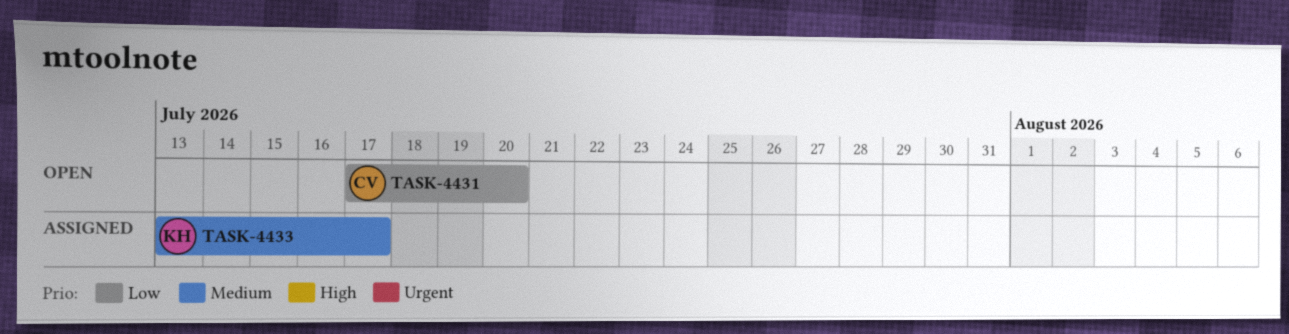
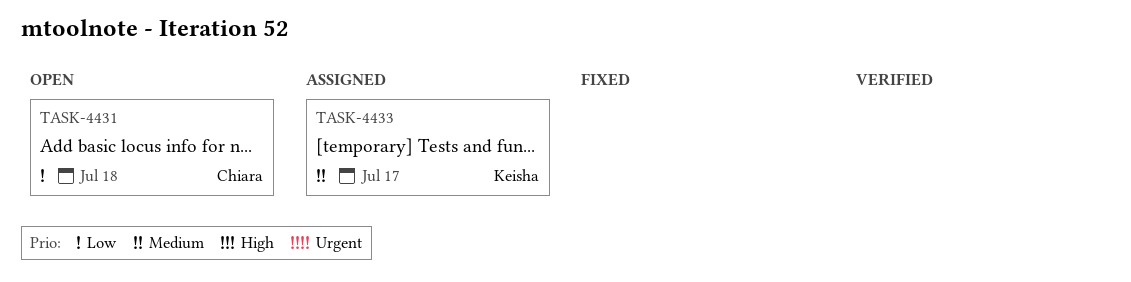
TASK-4431, due: Jul 20 -> Jul 18

